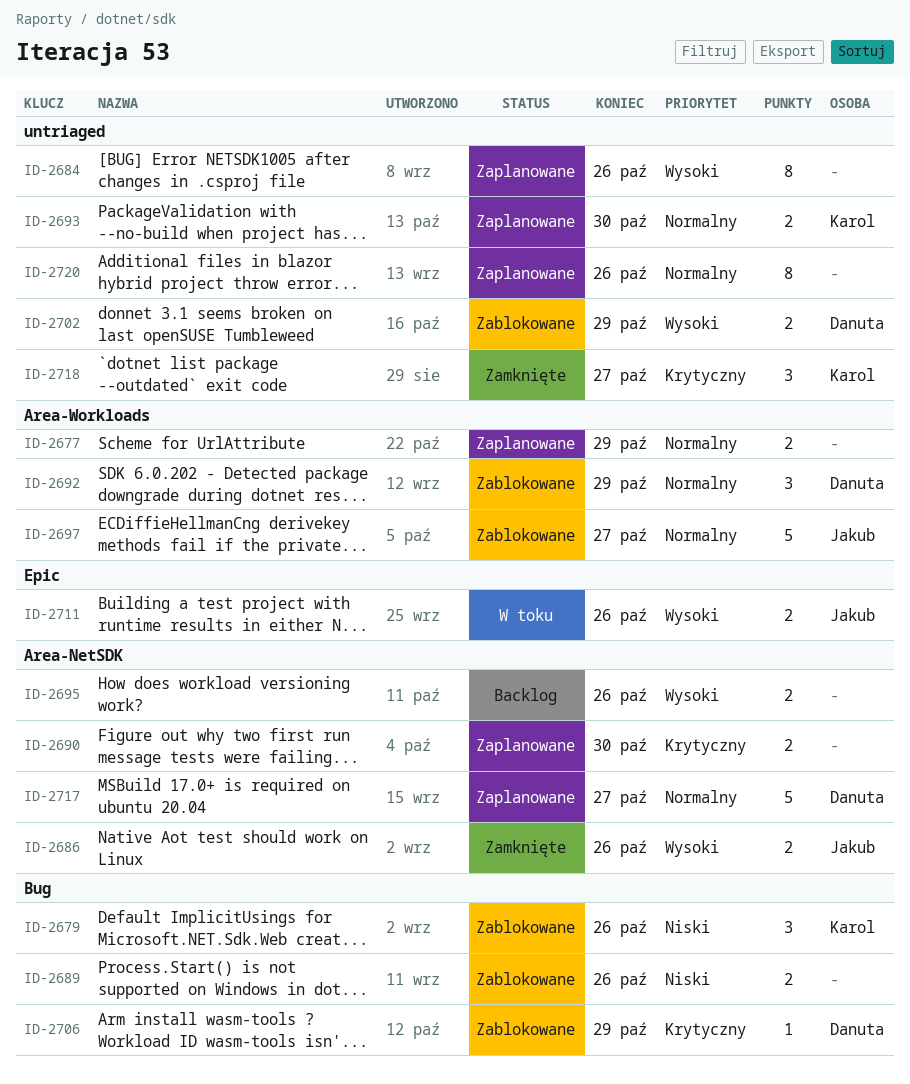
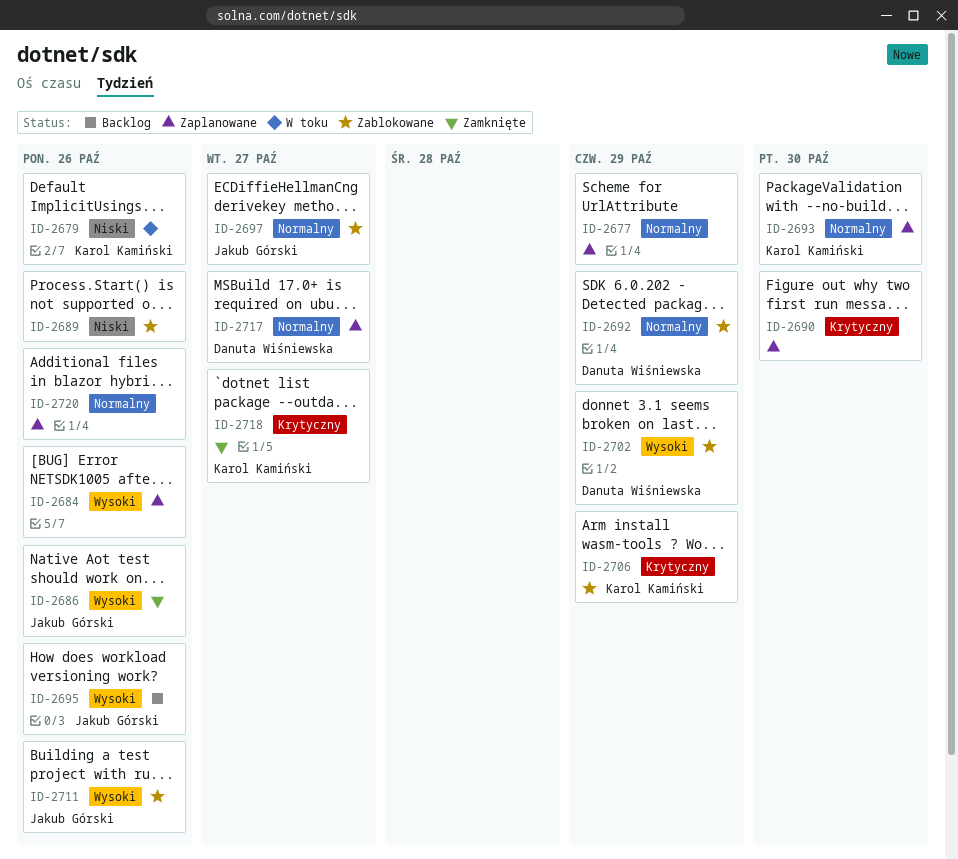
ID-2679, status: Zablokowane -> W toku
ID-2695, owner: none -> Jakub Górski
ID-2706, owner: Danuta Wiśniewska -> Karol Kamiński
ID-2711, status: W toku -> Zablokowane

